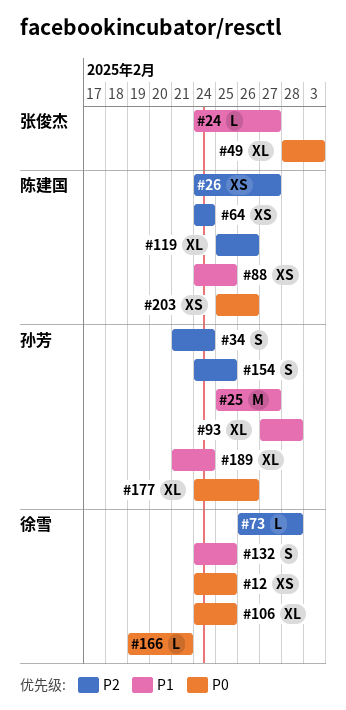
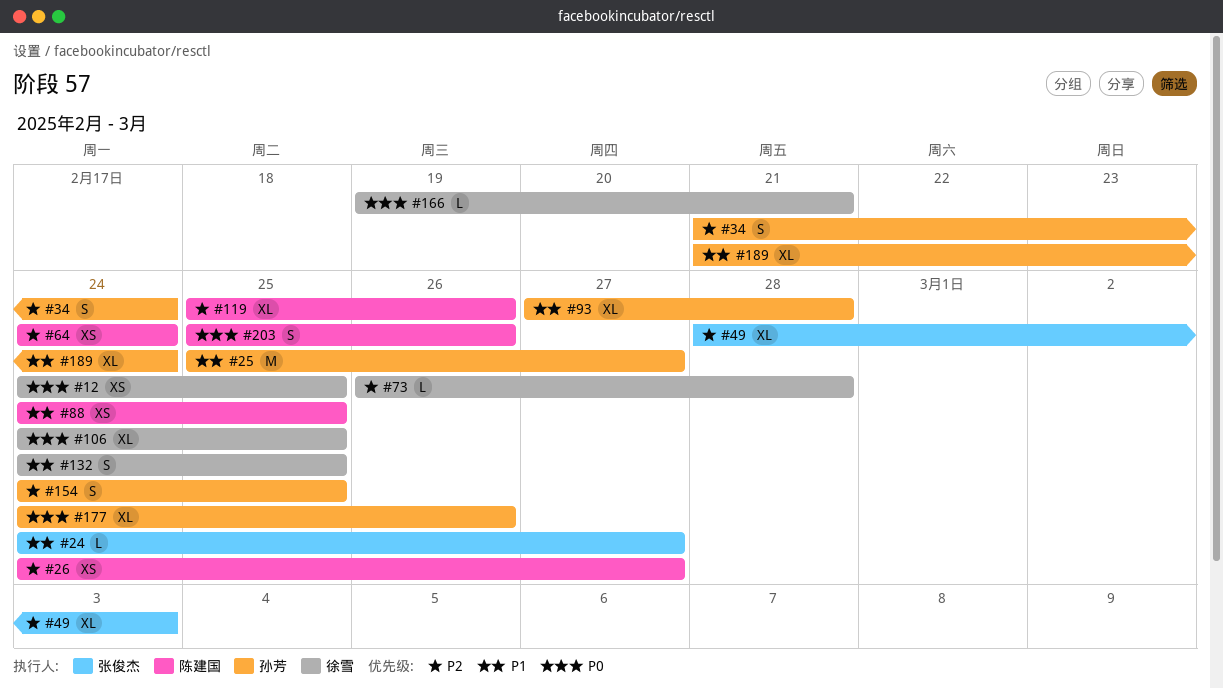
#49, priority: P0 -> P2
#203, estimate: XS -> S

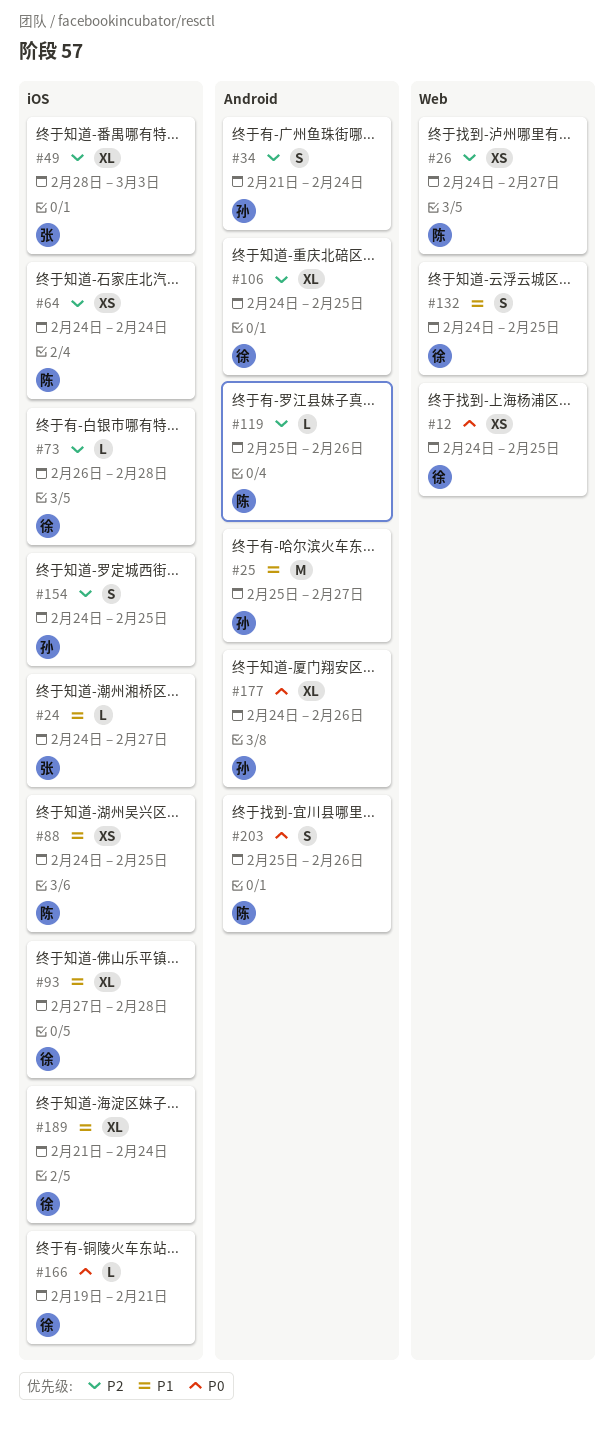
#93, owner: 孙芳 -> 徐雪
#106, priority: P0 -> P2
#119, estimate: XL -> L
#189, owner: 孙芳 -> 徐雪

